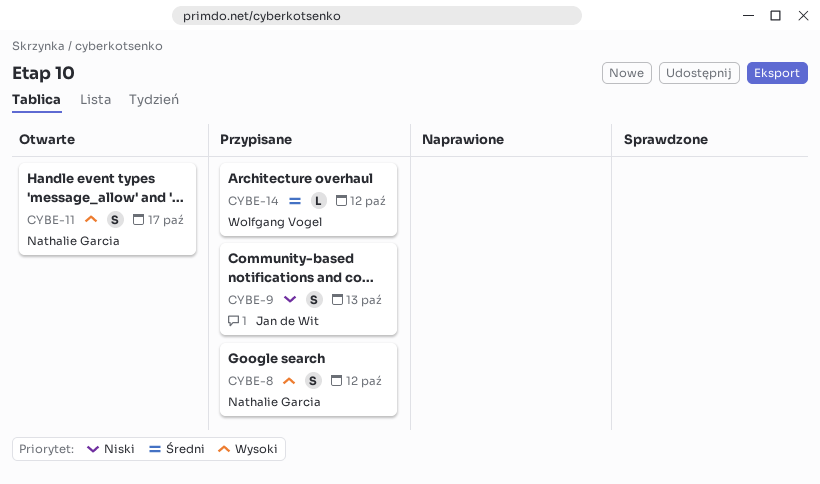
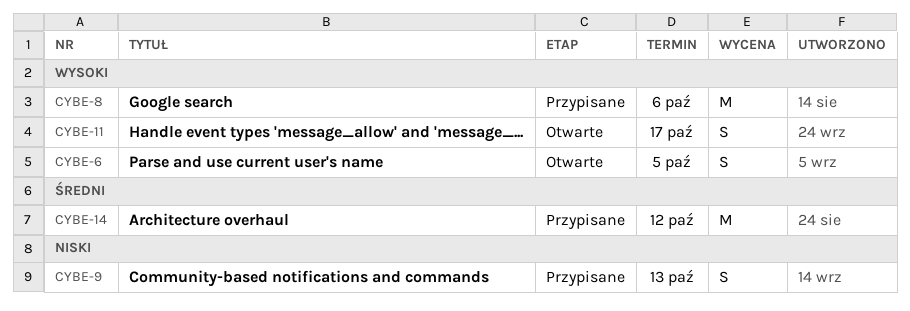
CYBE-6: none -> present
CYBE-8, estimate: S -> M
CYBE-8, due: Oct 12 -> Oct 6
CYBE-14, estimate: L -> M

